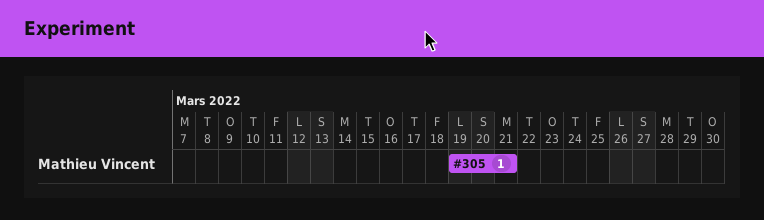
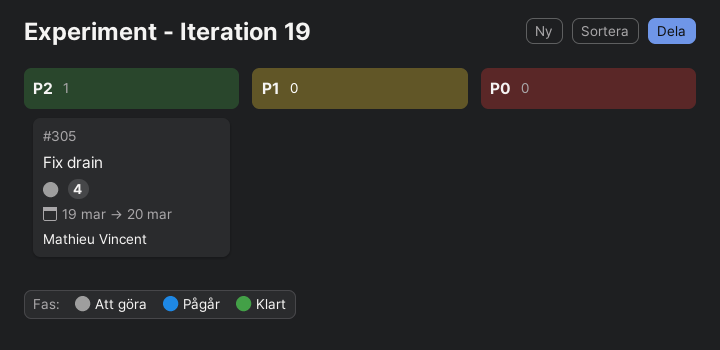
#305, estimate: 1 -> 4
#305, due: Mar 21 -> Mar 20

